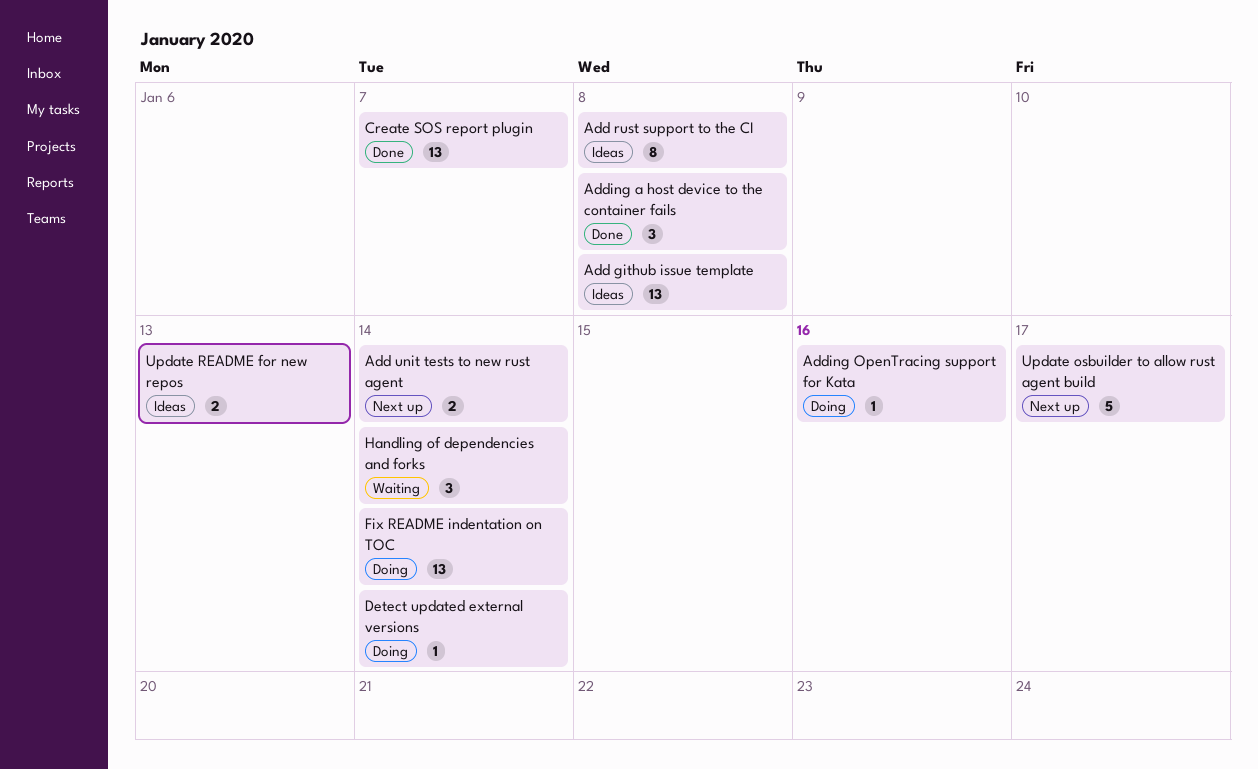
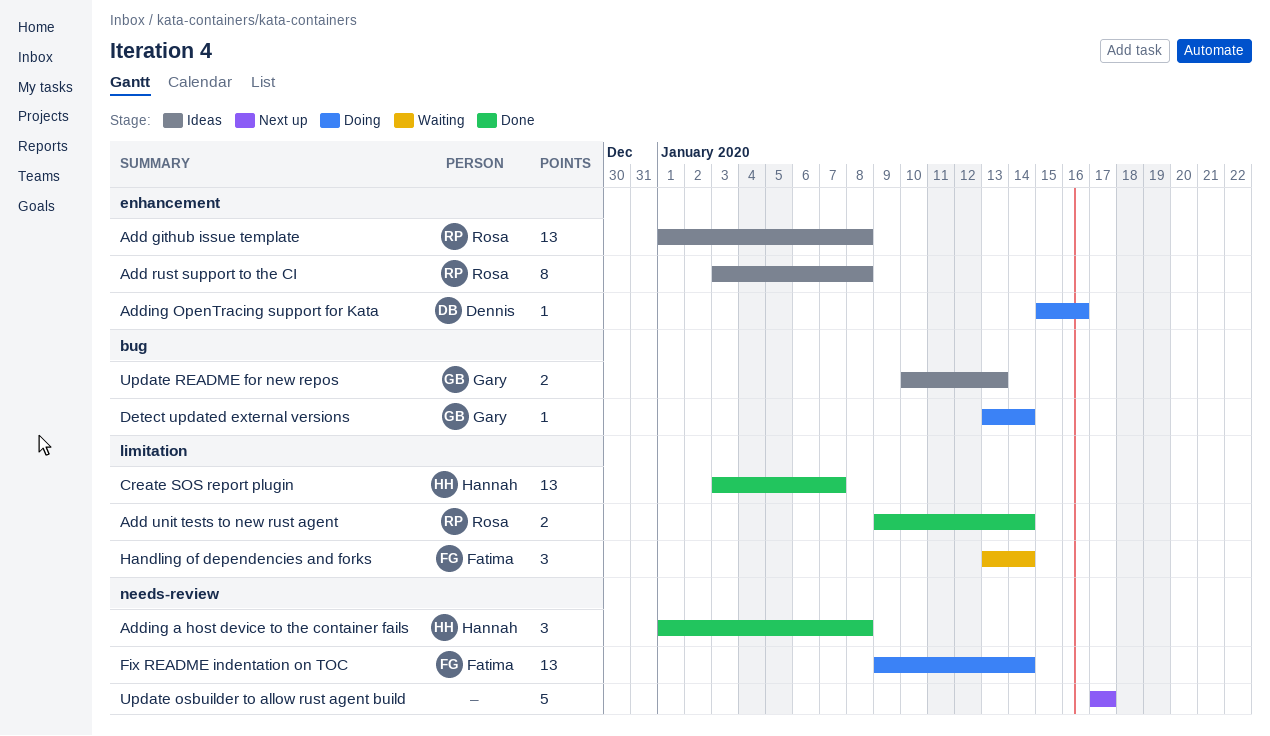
Add unit tests to new rust agent, status: Next up -> Done

